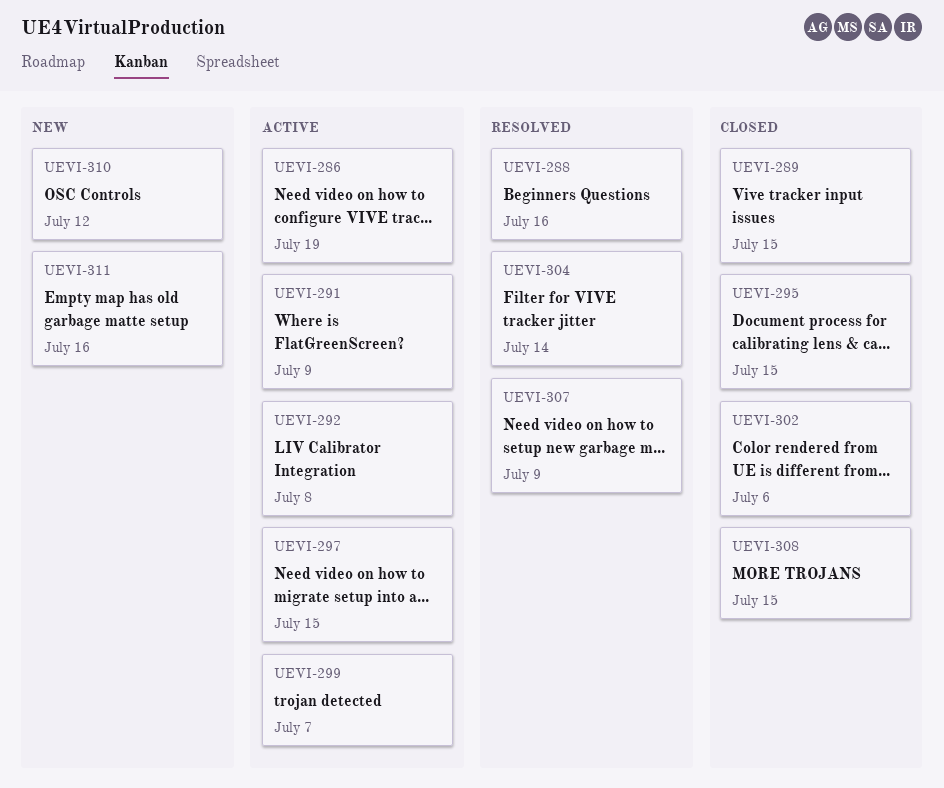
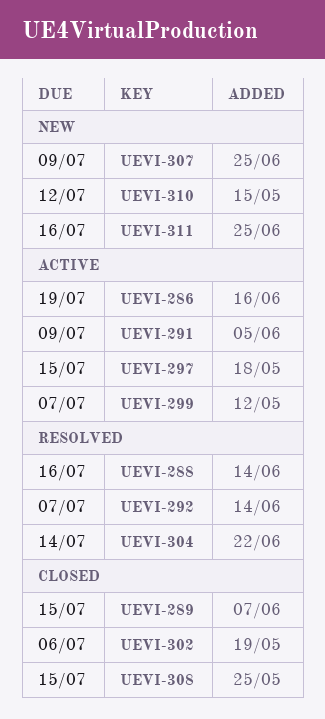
UEVI-292, status: Active -> Resolved
UEVI-292, due: Jul 8 -> Jul 7
UEVI-295: present -> none
UEVI-307, status: Resolved -> New

